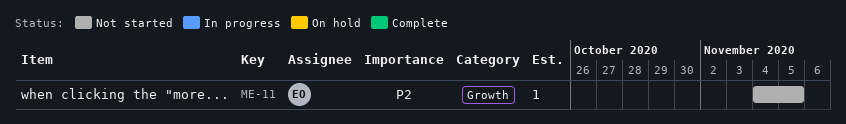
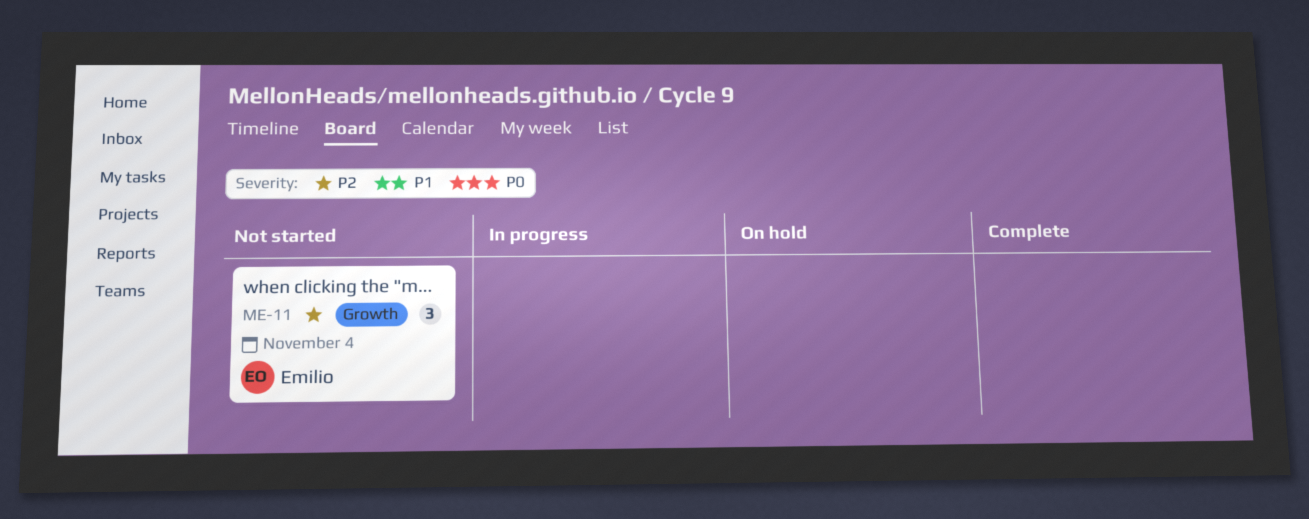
ME-11, estimate: 1 -> 3
ME-11, due: Nov 5 -> Nov 4

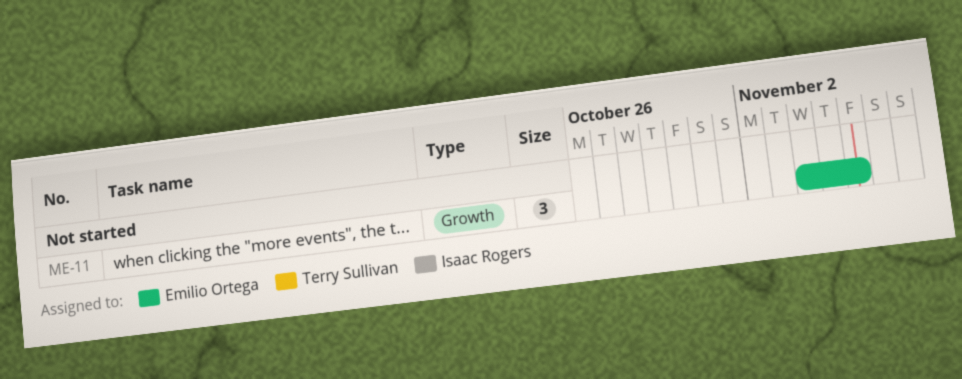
ME-11, due: Nov 4 -> Nov 6

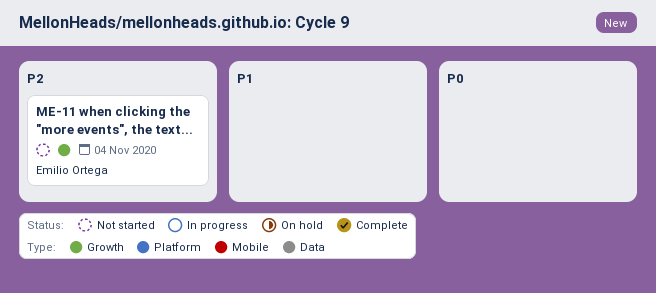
ME-11, due: Nov 6 -> Nov 4

